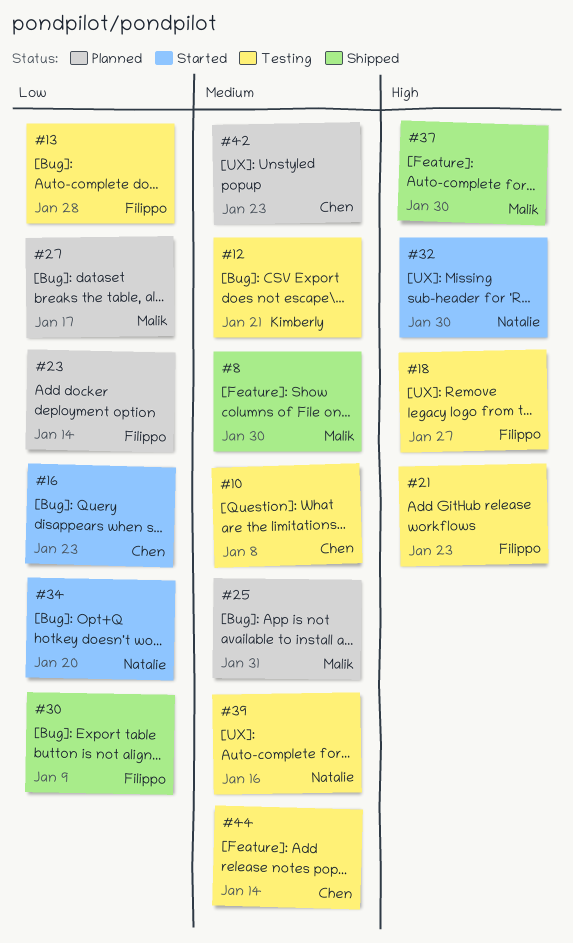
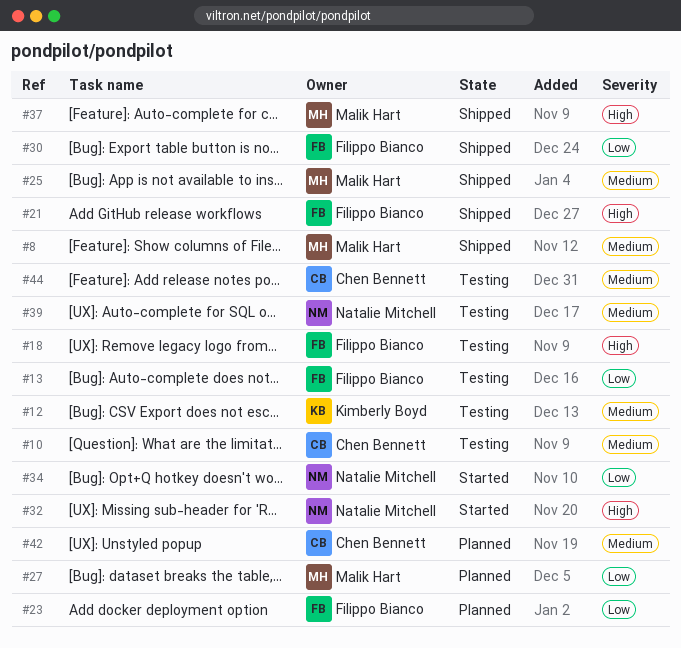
#16: present -> none
#21, status: Testing -> Shipped
#25, status: Planned -> Shipped

